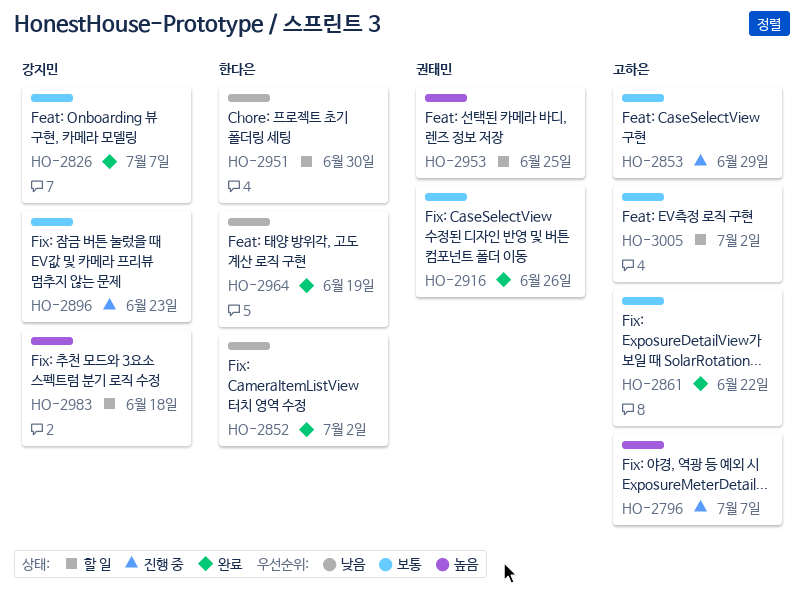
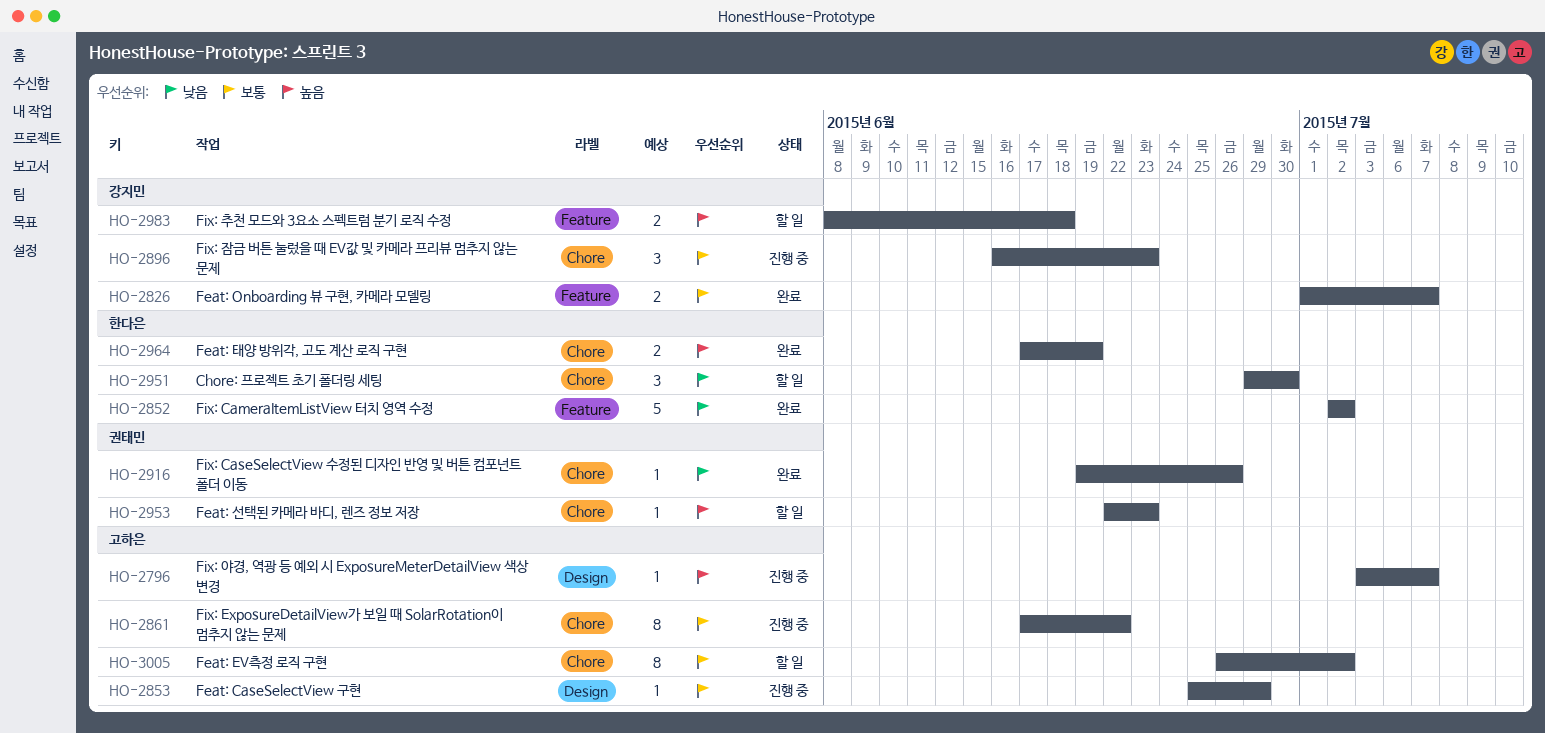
HO-2861, status: 완료 -> 진행 중
HO-2916, priority: 보통 -> 낮음
HO-2953, due: Jun 25 -> Jun 23
HO-2964, priority: 낮음 -> 높음

